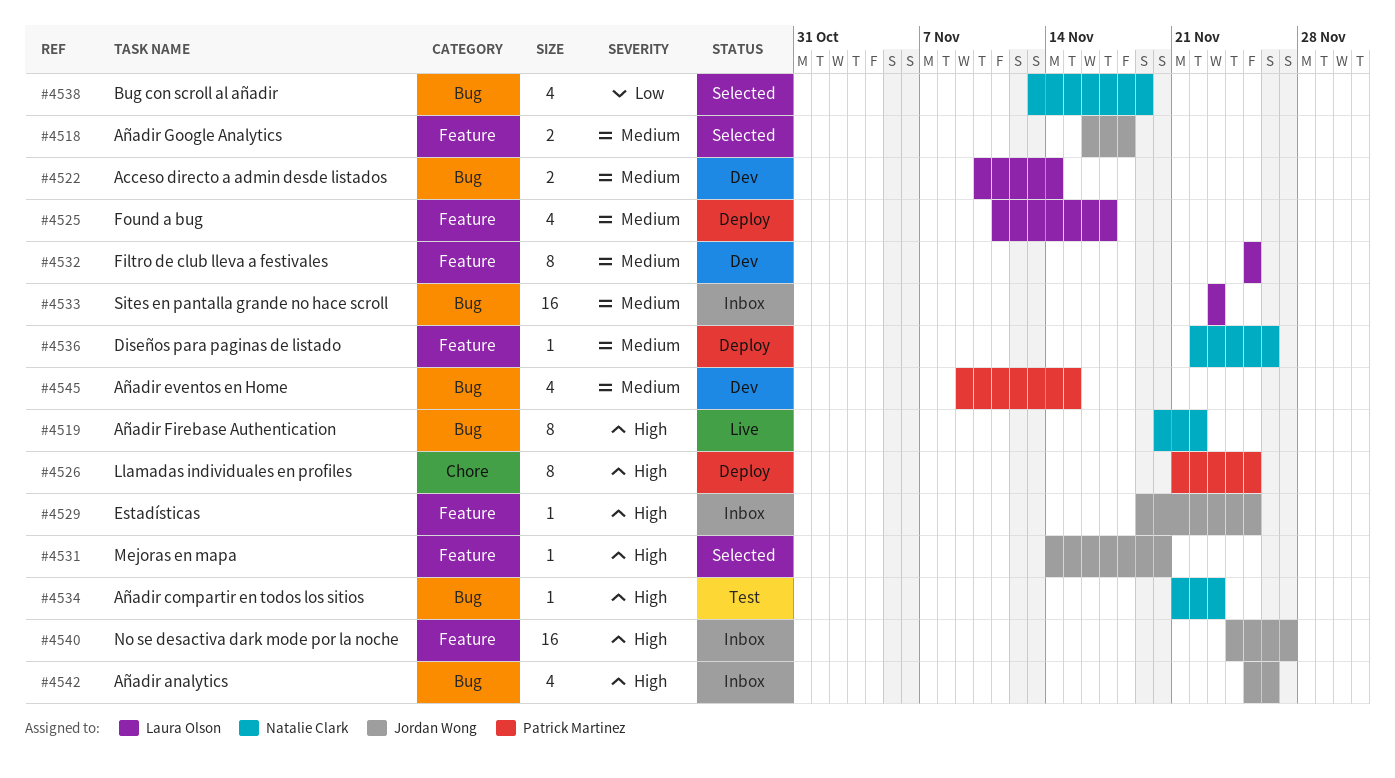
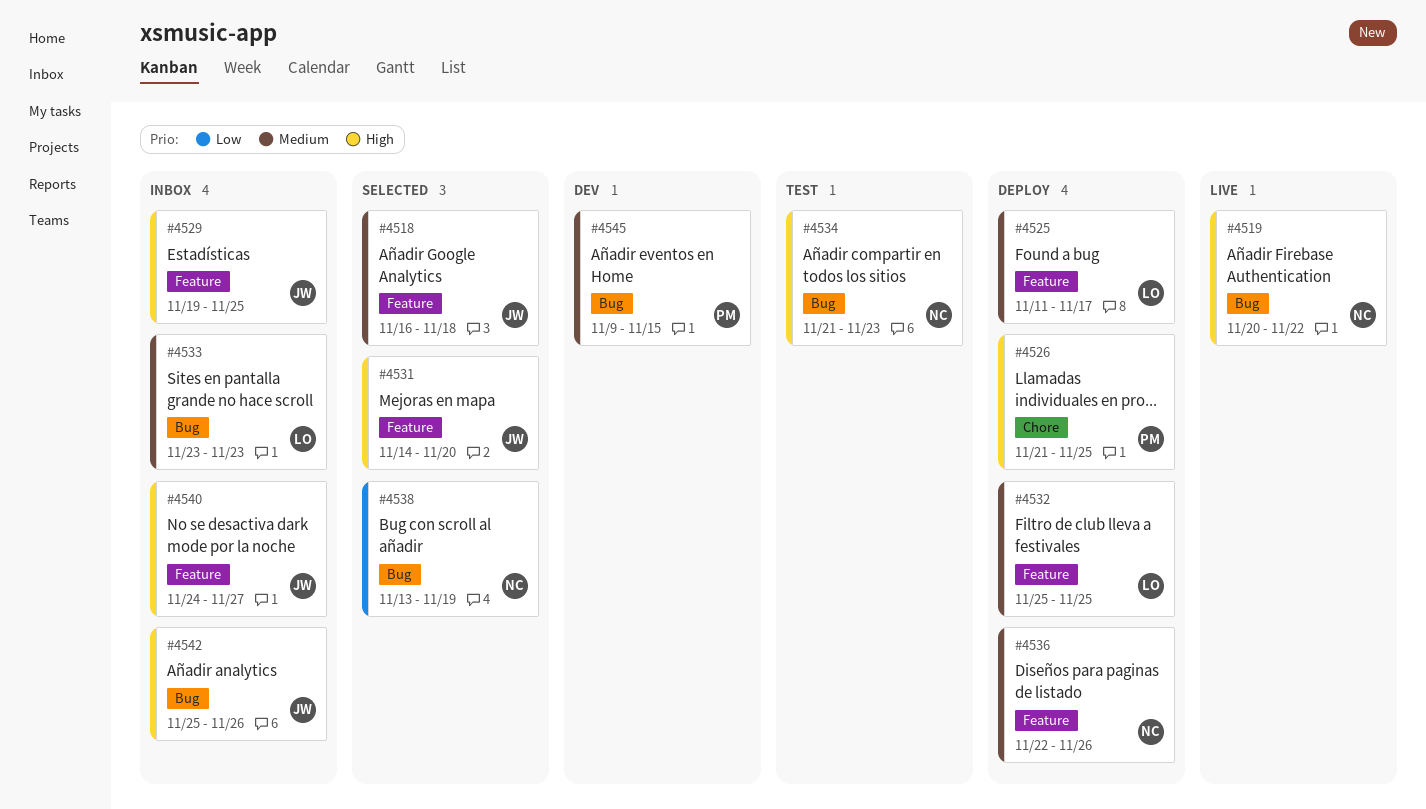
#4522: present -> none
#4532, status: Dev -> Deploy

